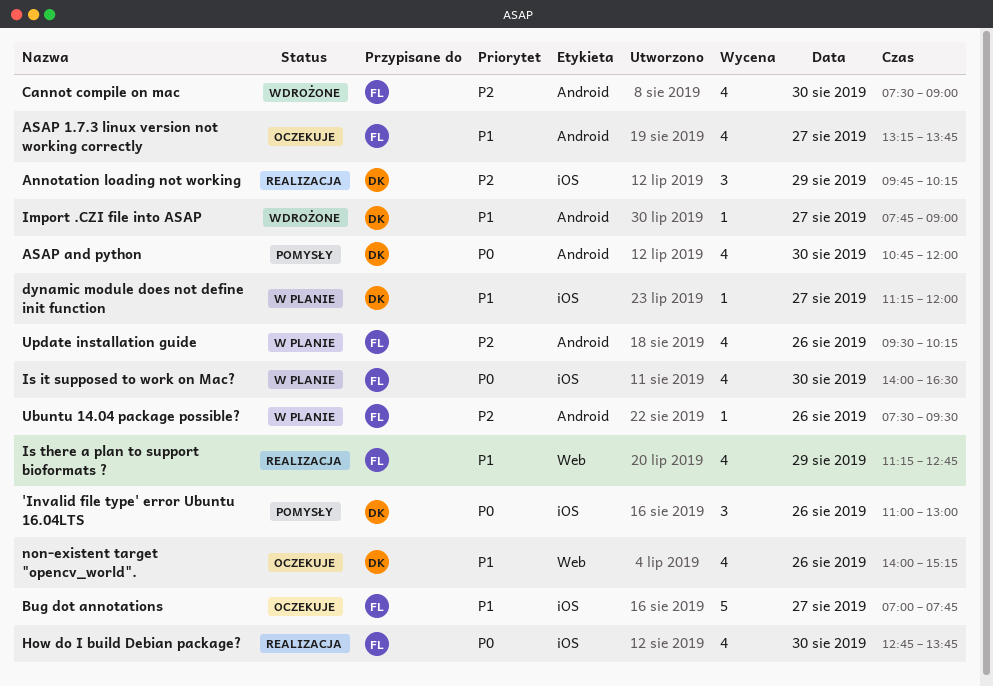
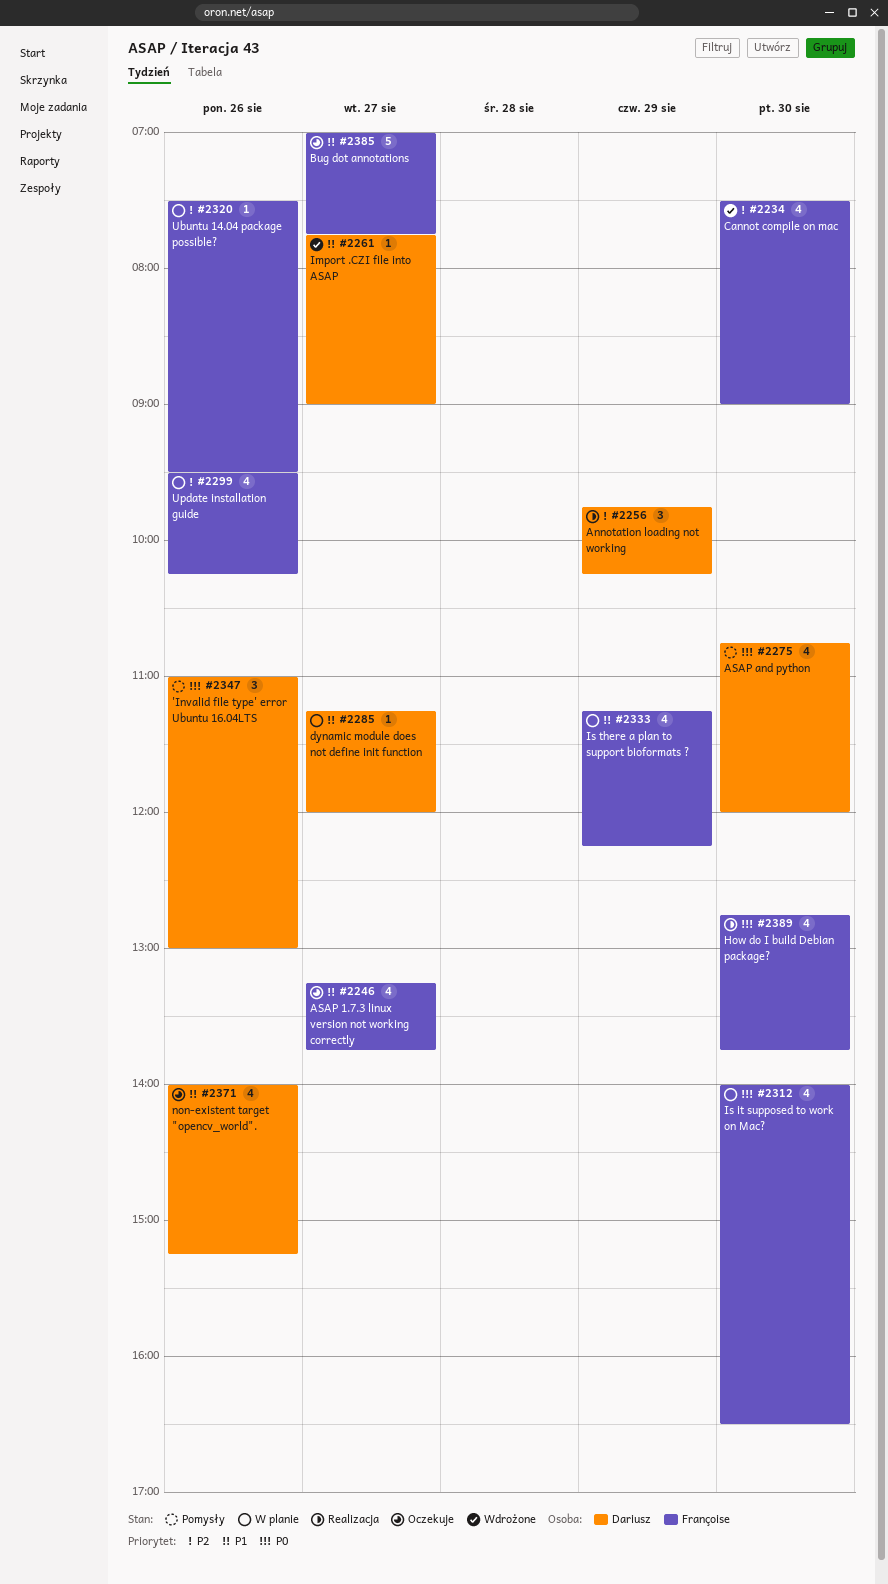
Is there a plan to support bioformats ?, status: Realizacja -> W planie
Is there a plan to support bioformats ?, ends: 12:45 -> 12:15

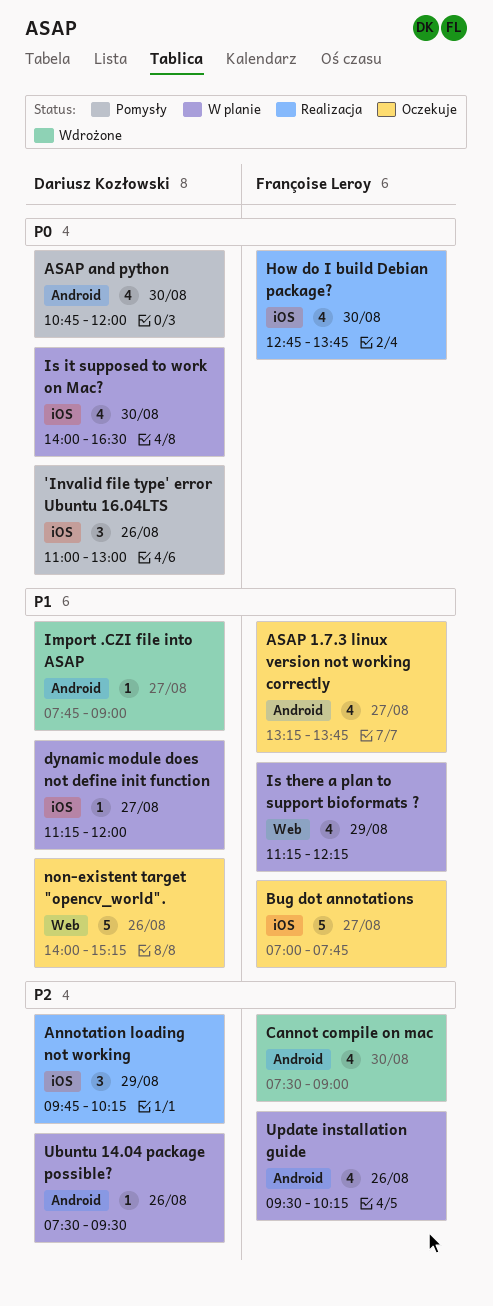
Is it supposed to work on Mac?, owner: Françoise Leroy -> Dariusz Kozłowski
non-existent target "opencv_world"., estimate: 4 -> 5
Ubuntu 14.04 package possible?, owner: Françoise Leroy -> Dariusz Kozłowski

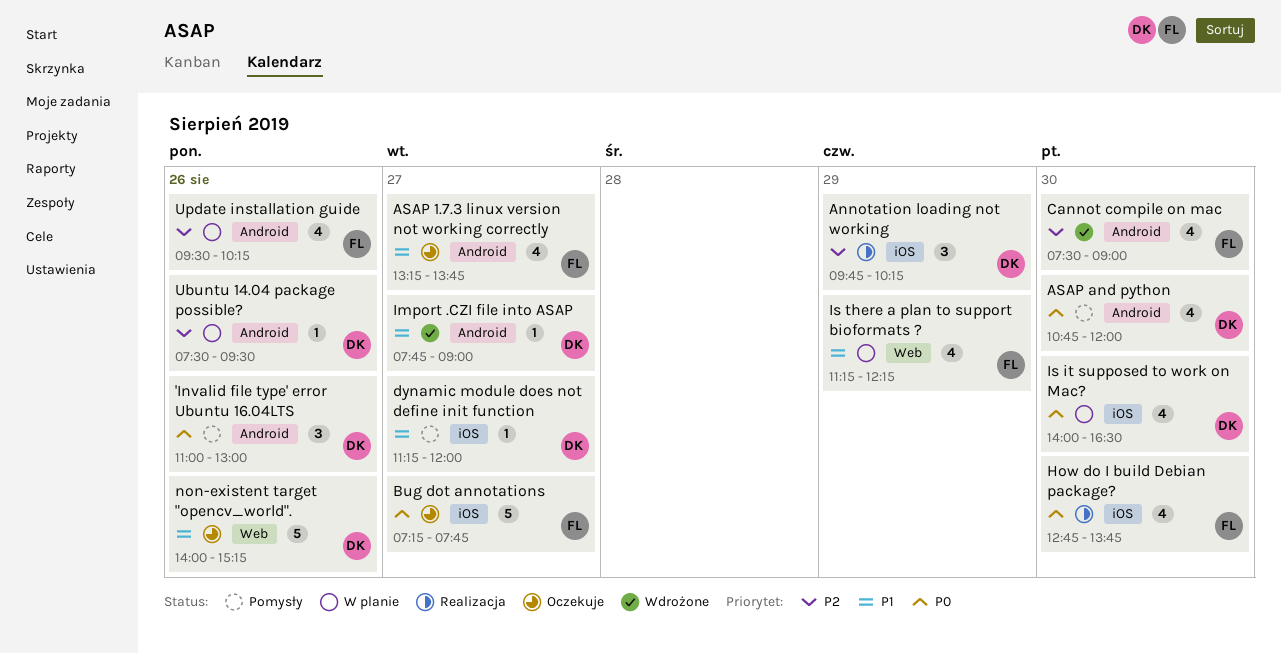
'Invalid file type' error Ubuntu 16.04LTS, label: iOS -> Android
Bug dot annotations, priority: P1 -> P0
Bug dot annotations, begins: 07:00 -> 07:15
dynamic module does not define init function, status: W planie -> Pomysły

